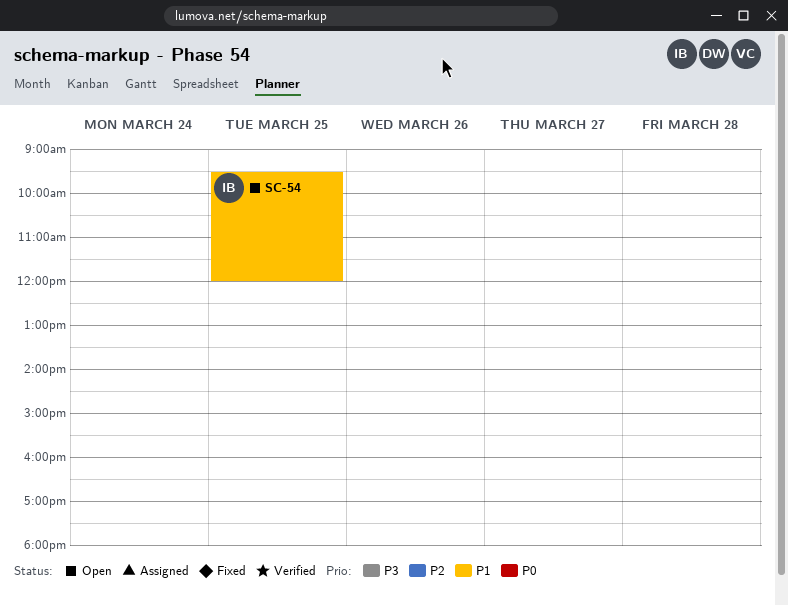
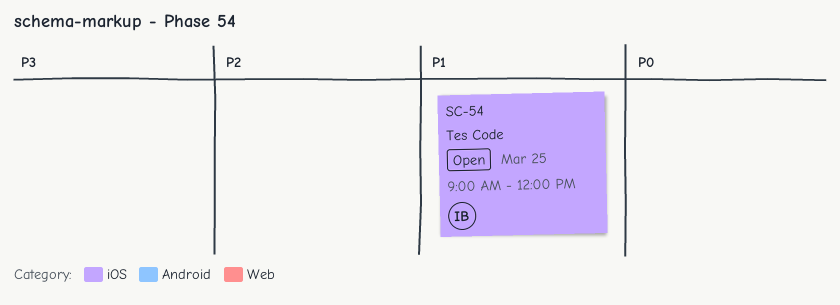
SC-54, begins: 09:30 -> 09:00

